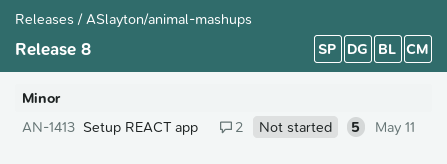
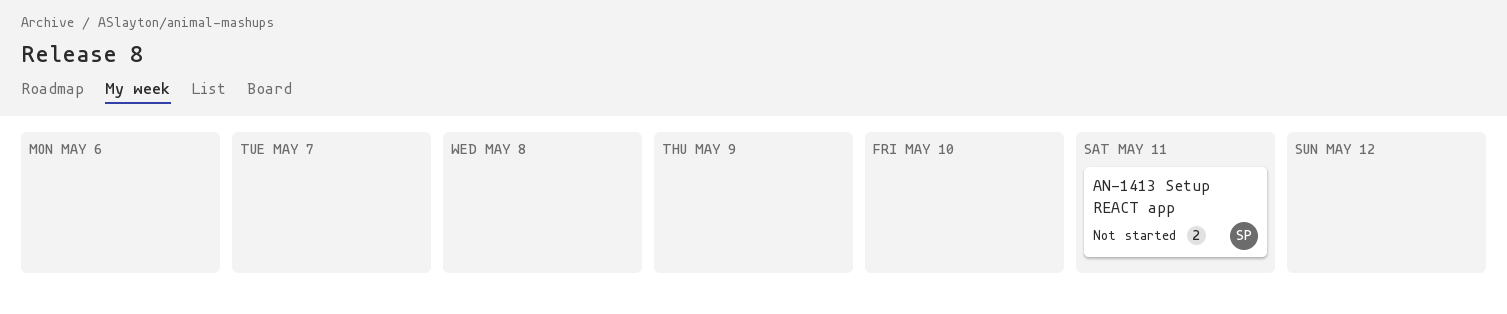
AN-1413, estimate: 5 -> 2

